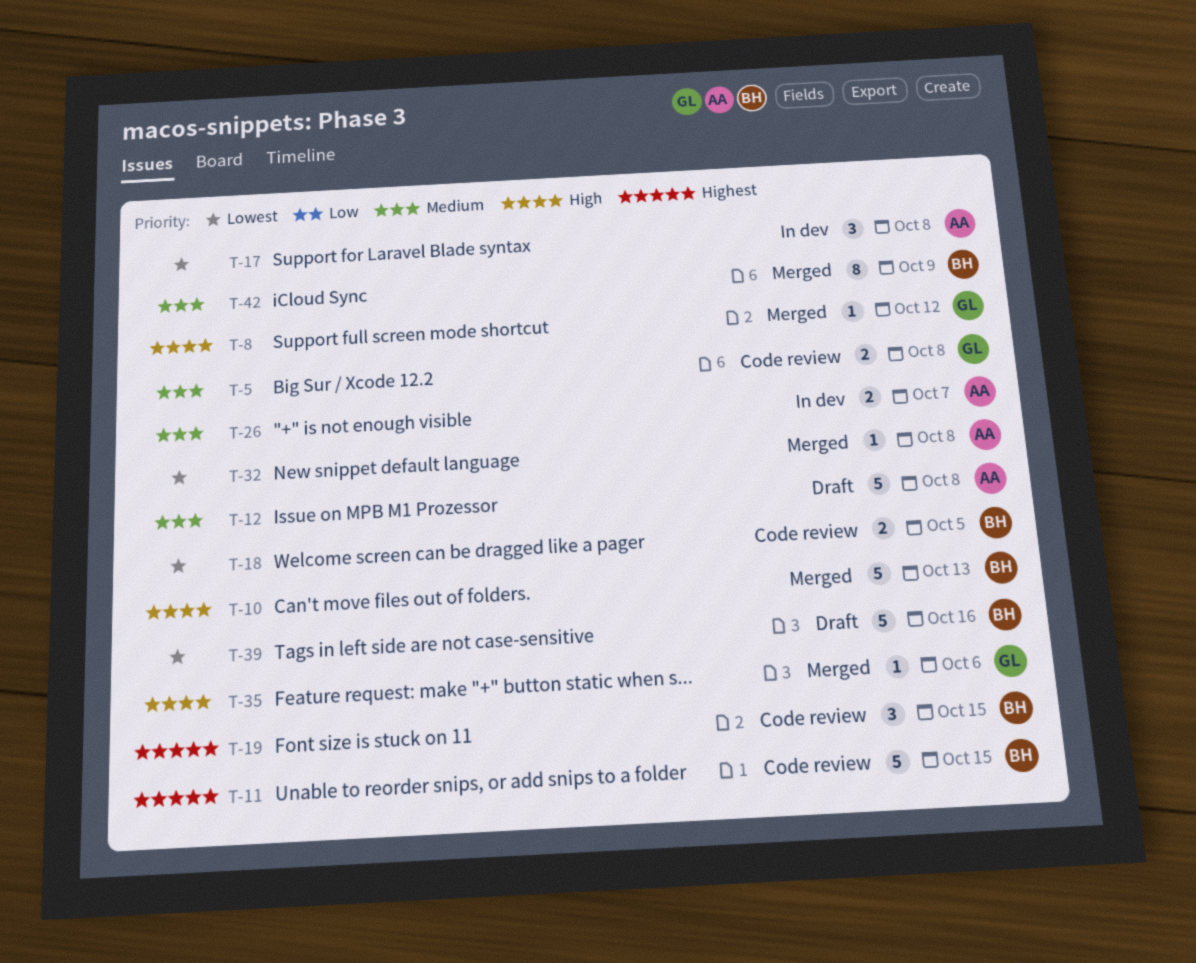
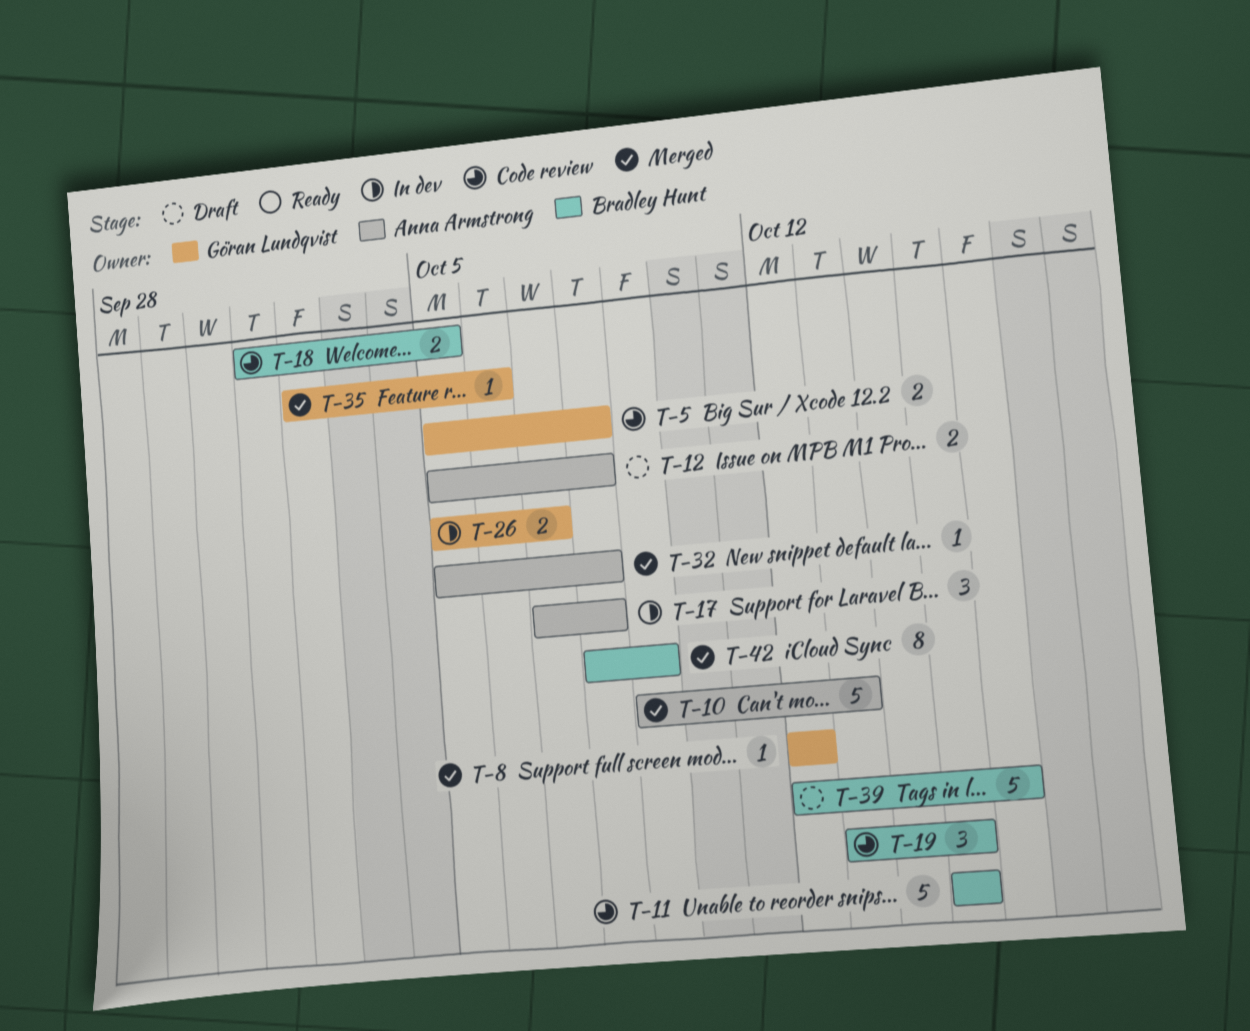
T-10, owner: Bradley Hunt -> Anna Armstrong
T-12, estimate: 5 -> 2
T-26, owner: Anna Armstrong -> Göran Lundqvist

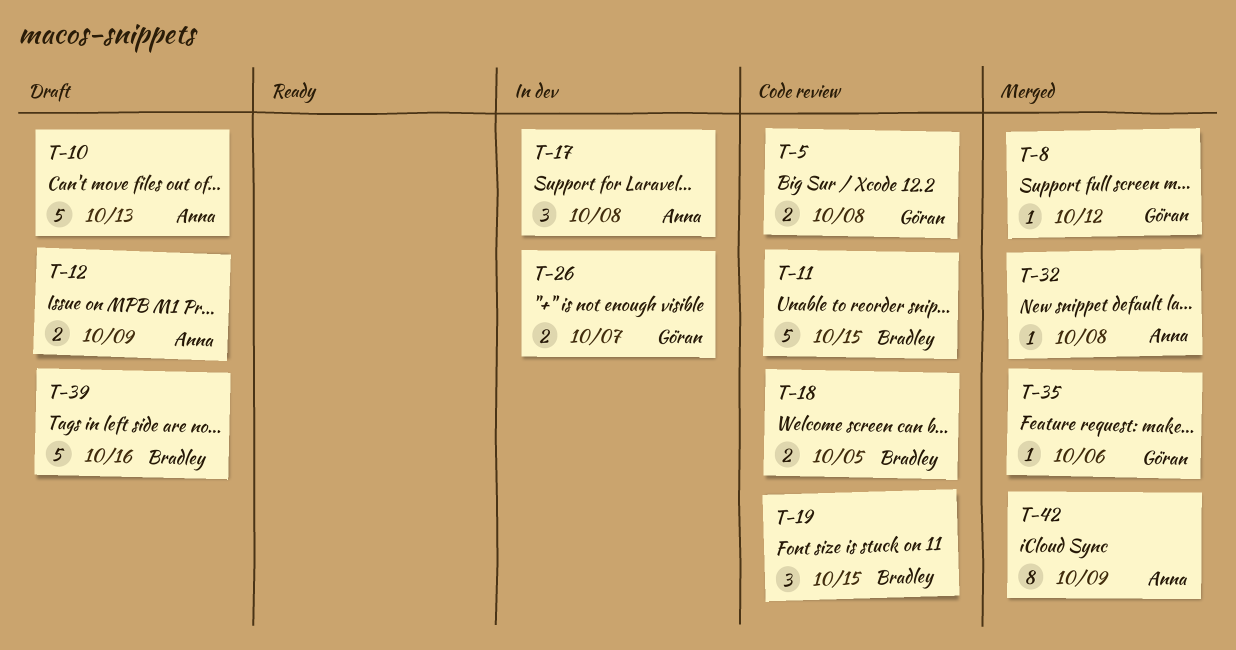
T-10, status: Merged -> Draft
T-12, due: Oct 8 -> Oct 9
T-42, owner: Bradley Hunt -> Anna Armstrong

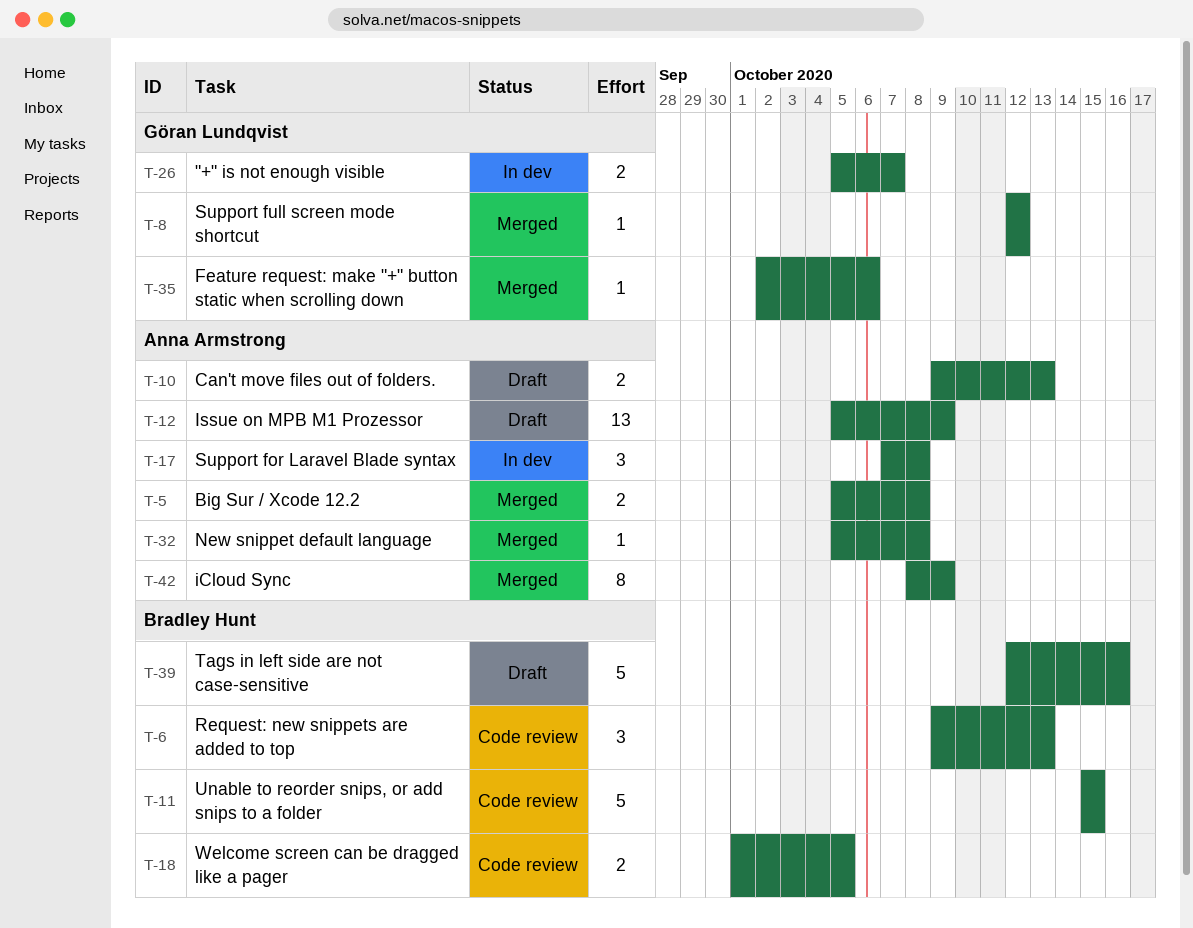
T-5, status: Code review -> Merged
T-5, owner: Göran Lundqvist -> Anna Armstrong
T-6: none -> present
T-10, estimate: 5 -> 2
T-12, estimate: 2 -> 13
T-19: present -> none

